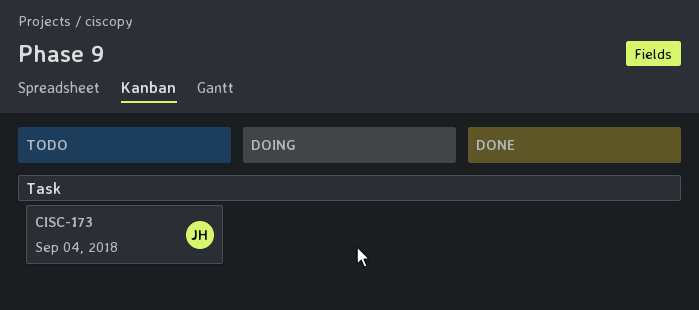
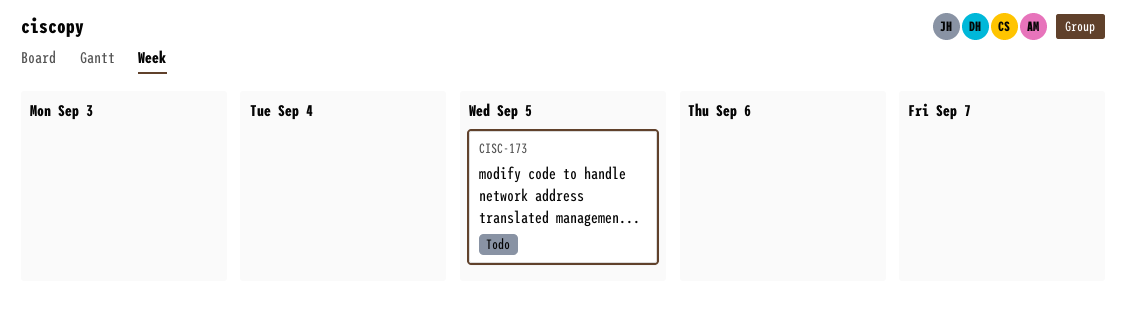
CISC-173, due: Sep 4 -> Sep 5

